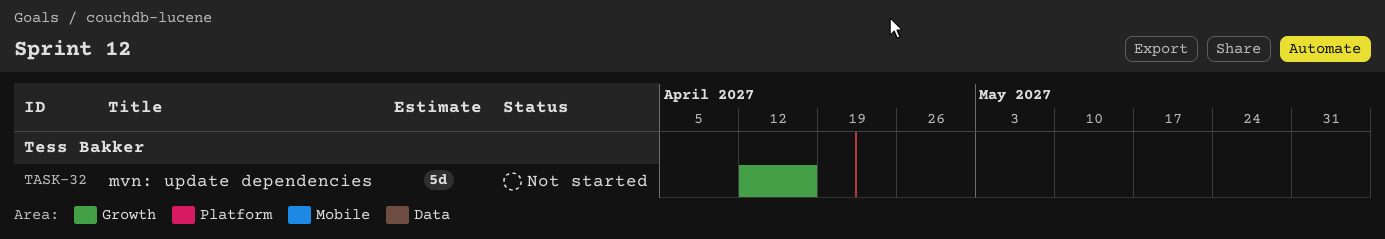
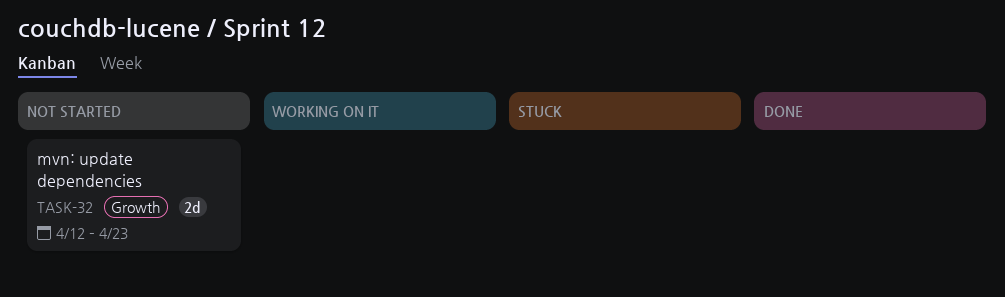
TASK-32, estimate: 5d -> 2d
TASK-32, due: Apr 16 -> Apr 23

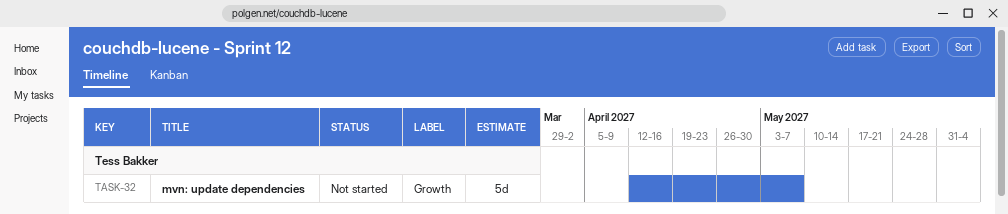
TASK-32, estimate: 2d -> 5d
TASK-32, due: Apr 23 -> May 7

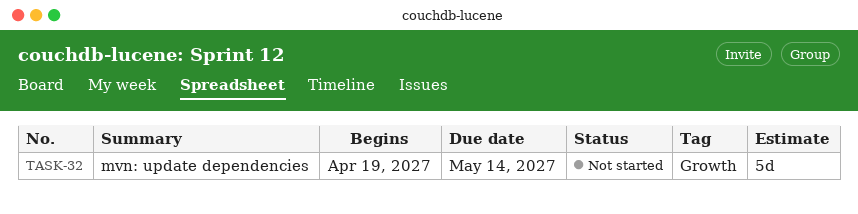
TASK-32, start: Apr 12 -> Apr 19
TASK-32, due: May 7 -> May 14

